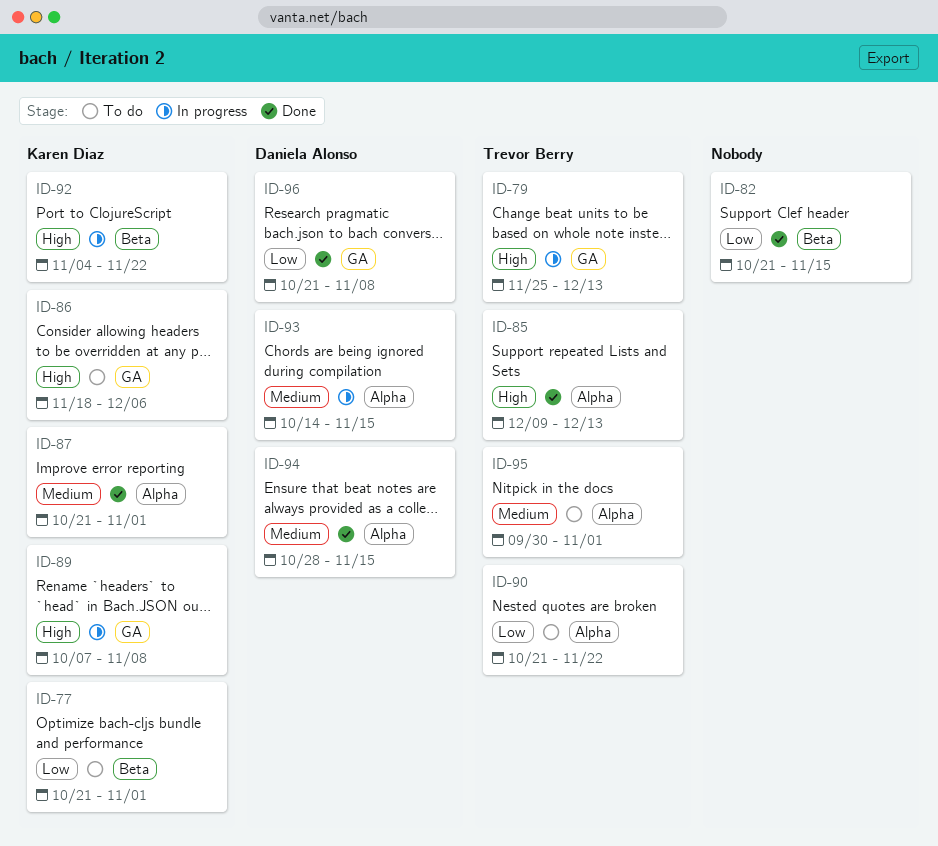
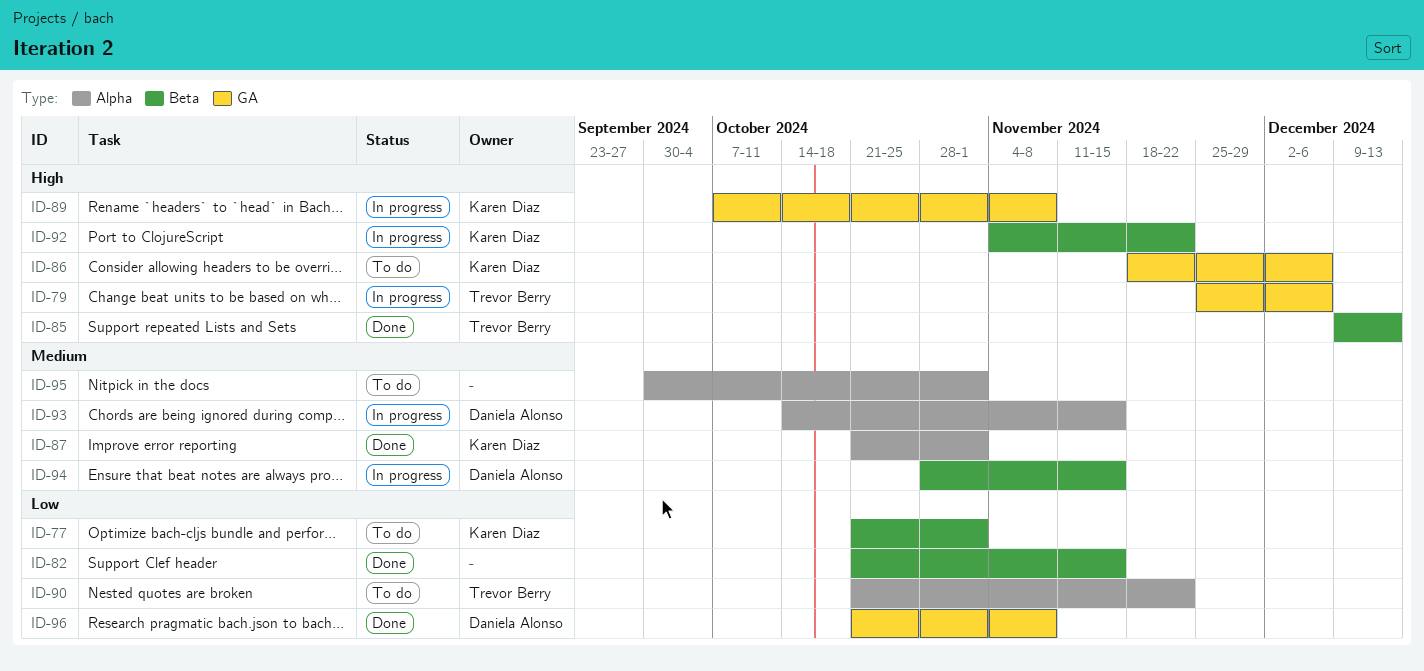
ID-79, due: Dec 13 -> Dec 6
ID-85, label: Alpha -> Beta
ID-94, status: Done -> In progress
ID-94, label: Alpha -> Beta
ID-95, owner: Trevor Berry -> none

